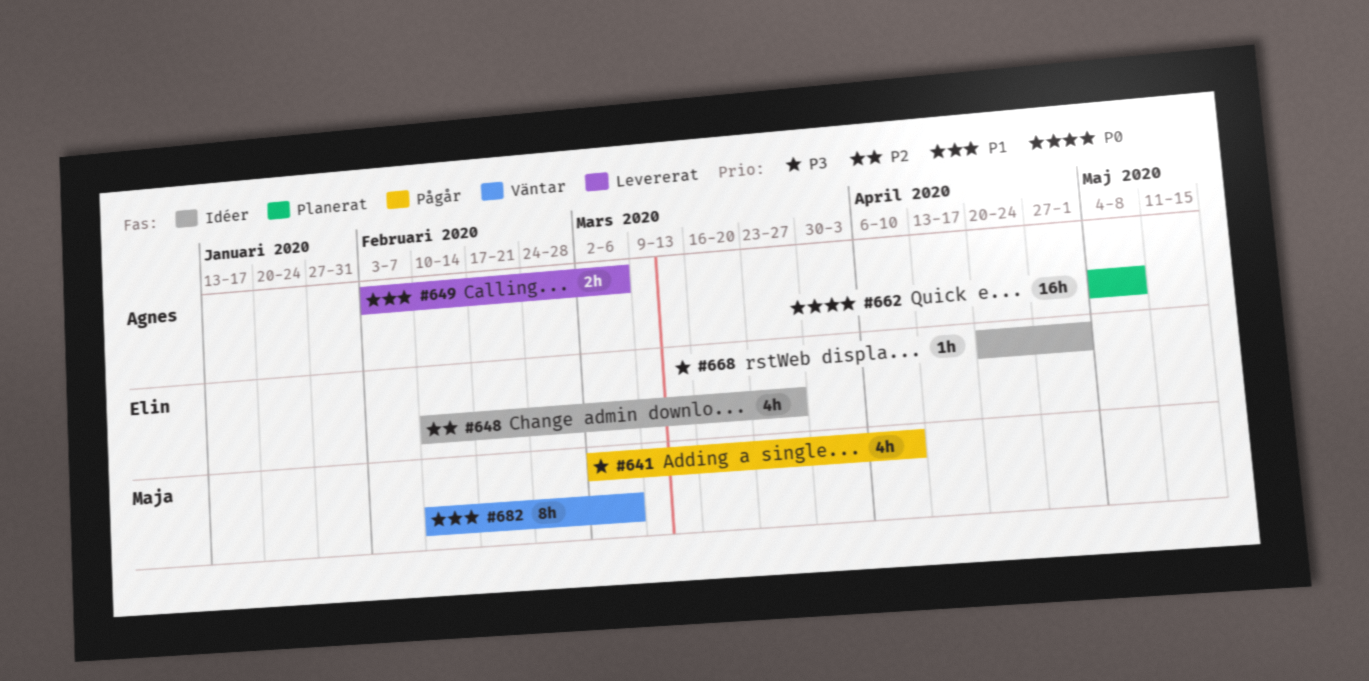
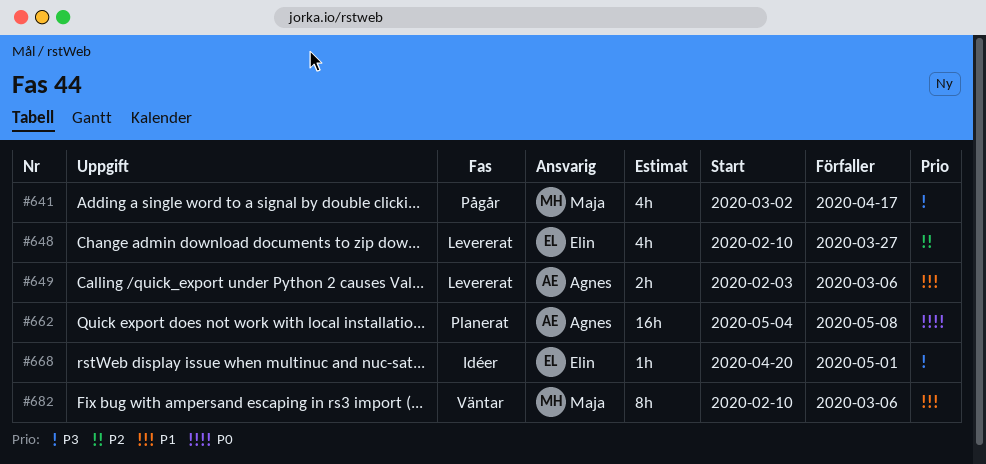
#641, due: Apr 10 -> Apr 17
#648, status: Idéer -> Levererat

